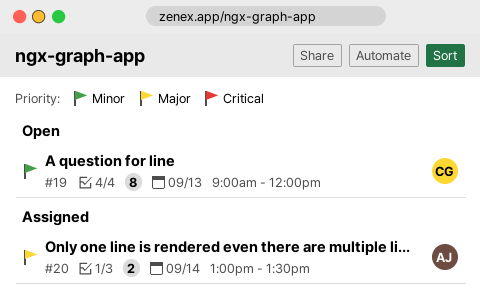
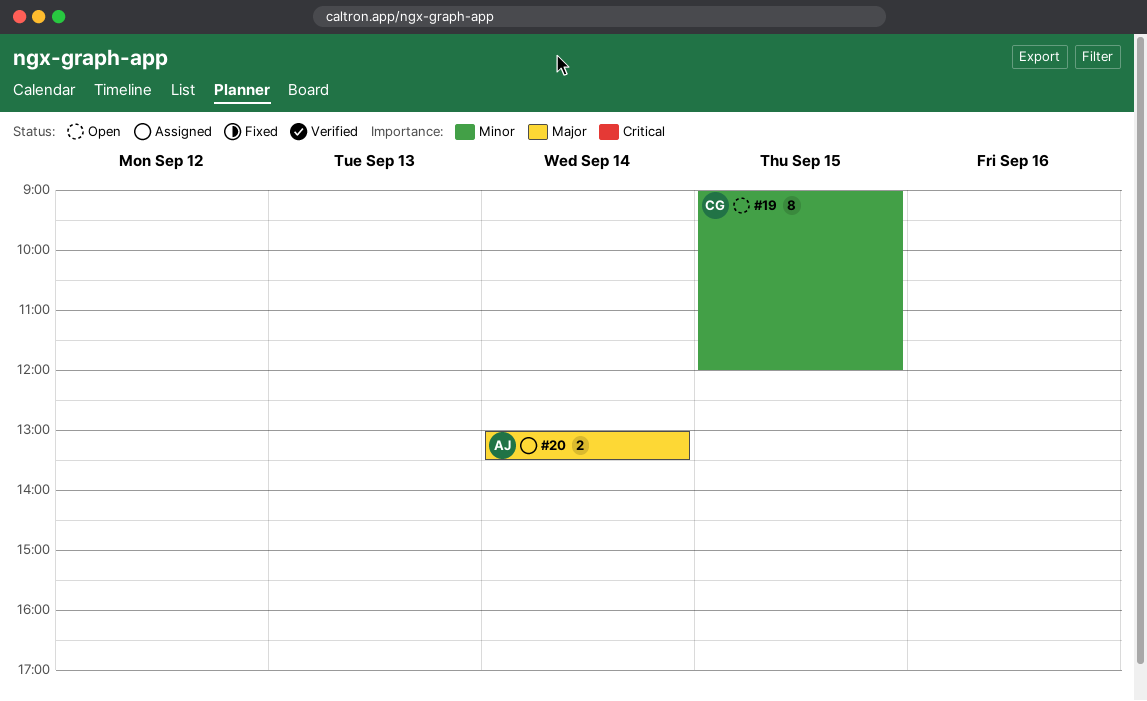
#19, day: Sep 13 -> Sep 15

